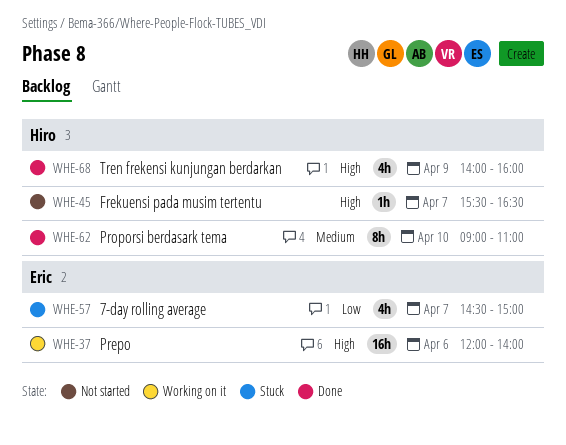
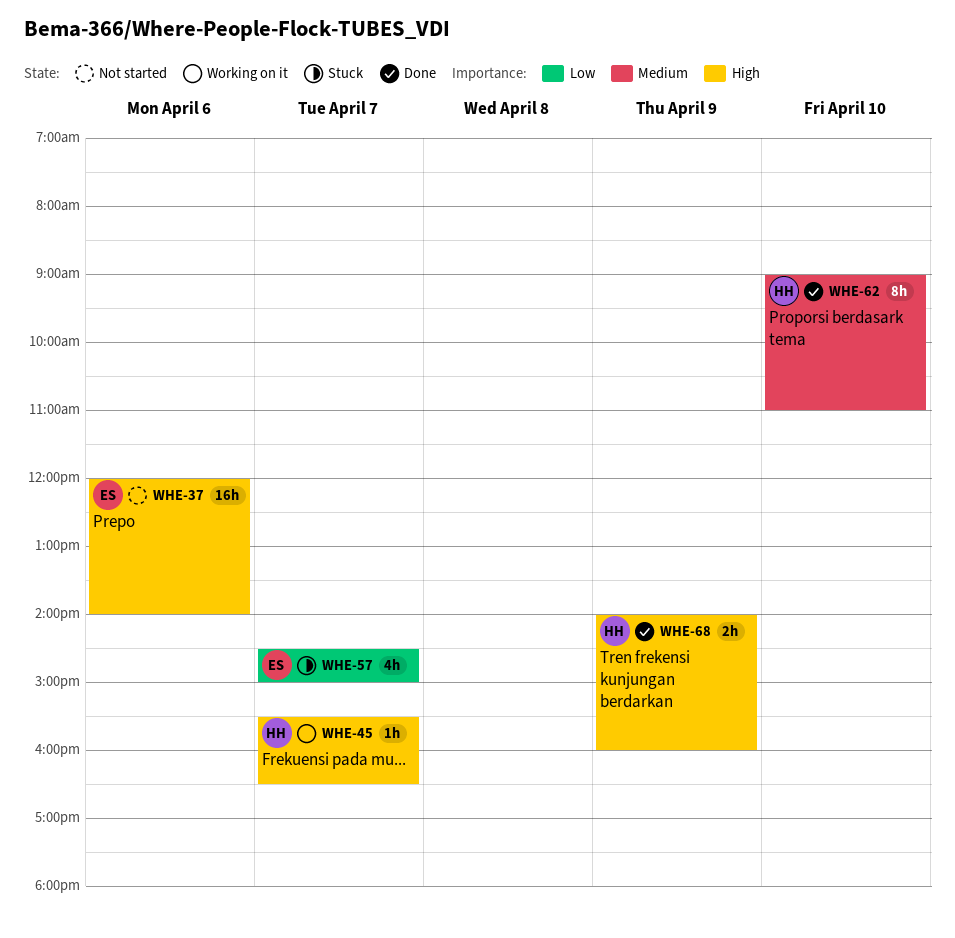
WHE-37, status: Working on it -> Not started
WHE-45, status: Not started -> Working on it
WHE-68, estimate: 4h -> 2h

